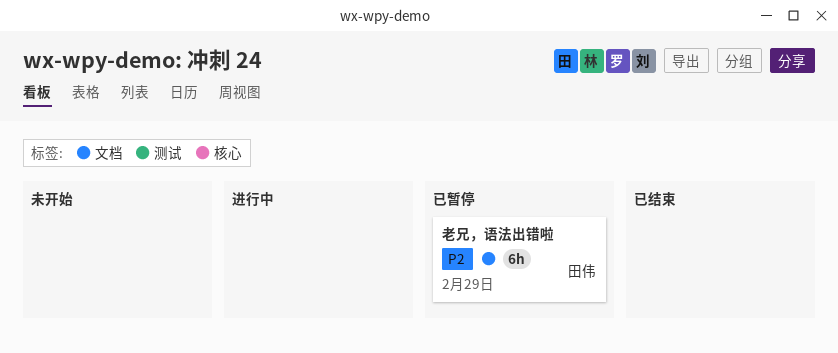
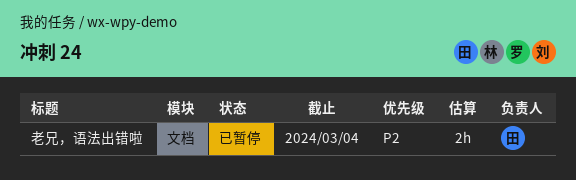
老兄，语法出错啦, estimate: 6h -> 2h
老兄，语法出错啦, due: Feb 29 -> Mar 4

